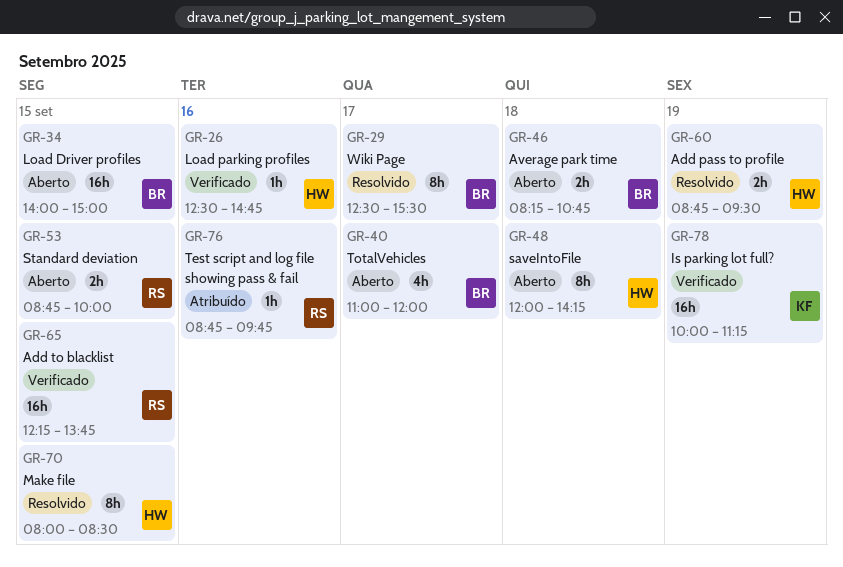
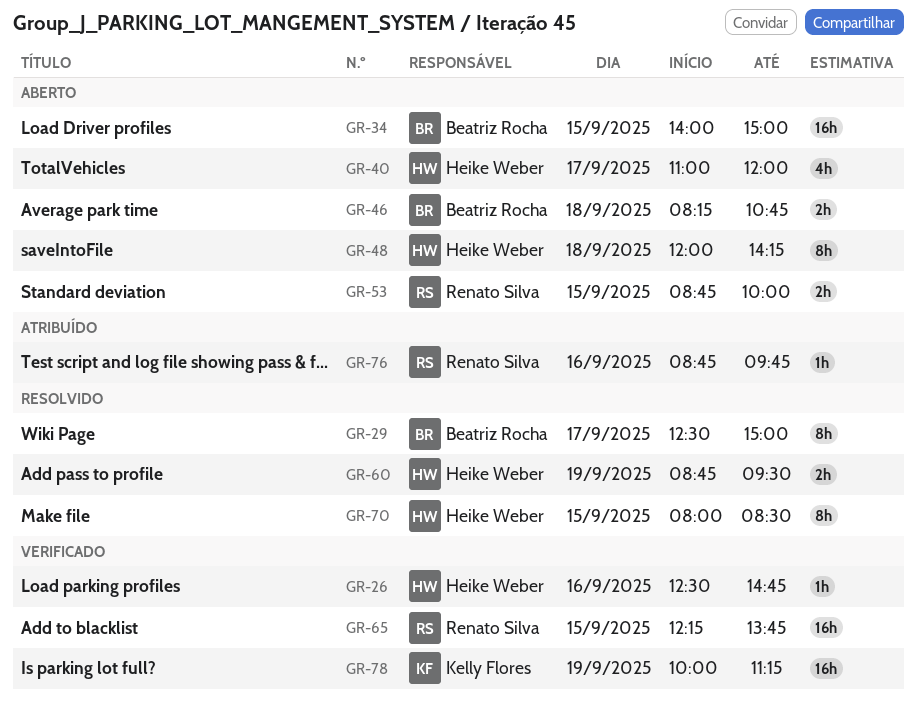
GR-29, ends: 15:30 -> 15:00
GR-40, owner: Beatriz Rocha -> Heike Weber

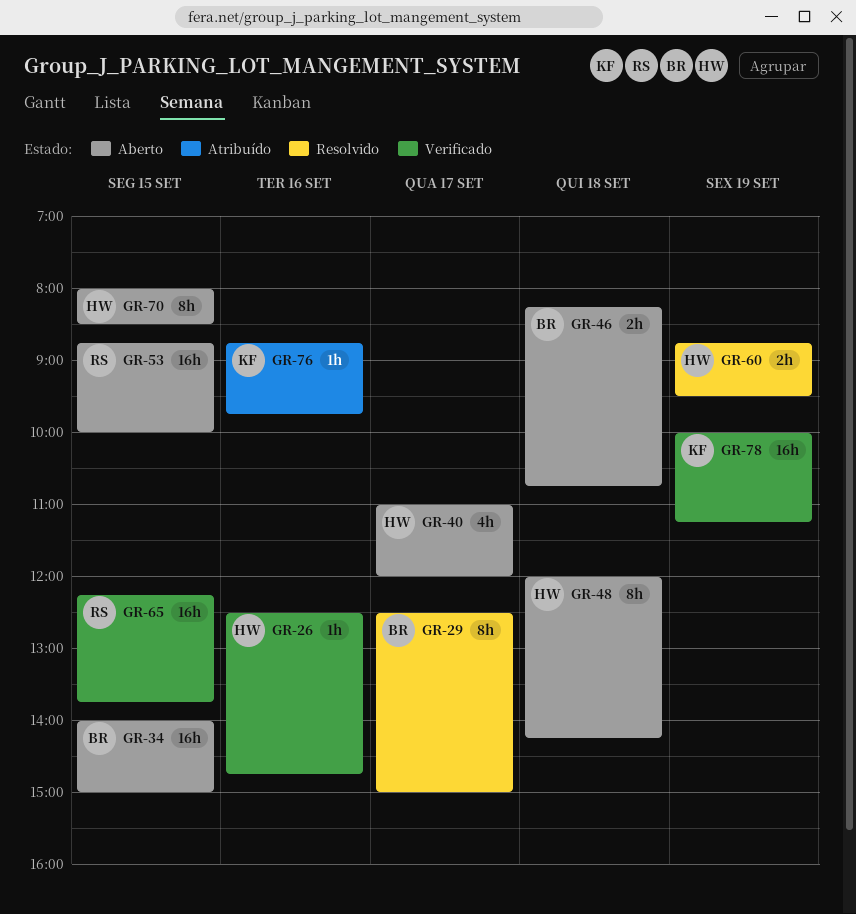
GR-53, estimate: 2h -> 16h
GR-70, status: Resolvido -> Aberto
GR-76, owner: Renato Silva -> Kelly Flores

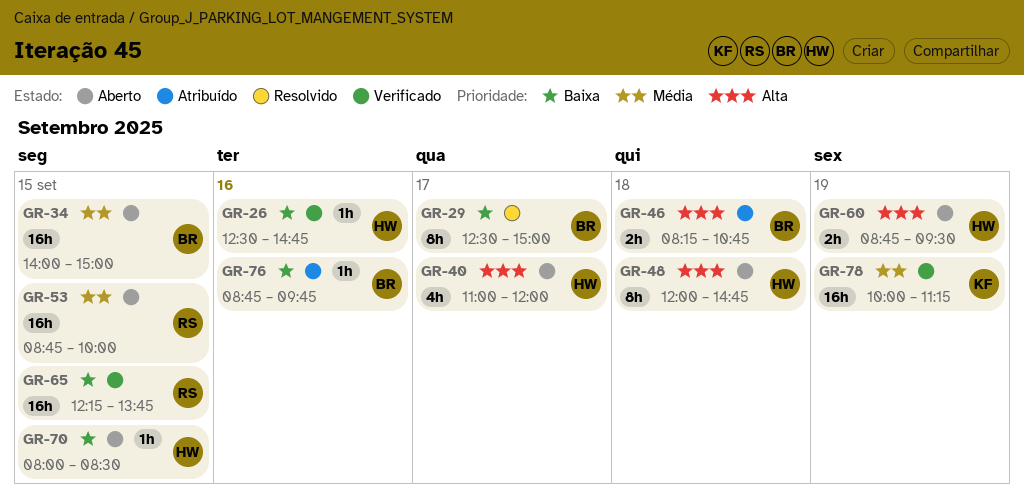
GR-46, status: Aberto -> Atribuído
GR-48, ends: 14:15 -> 14:45
GR-60, status: Resolvido -> Aberto
GR-70, estimate: 8h -> 1h
GR-76, owner: KF -> BR

